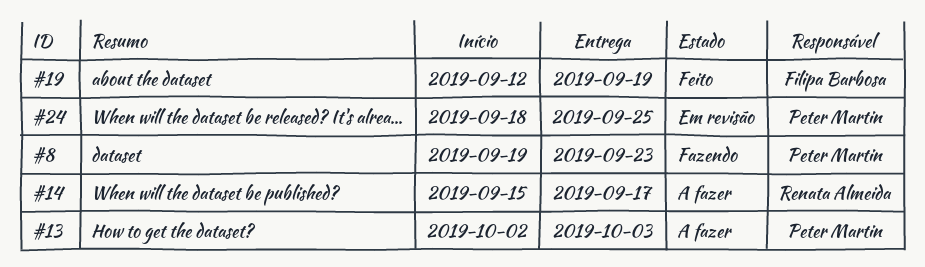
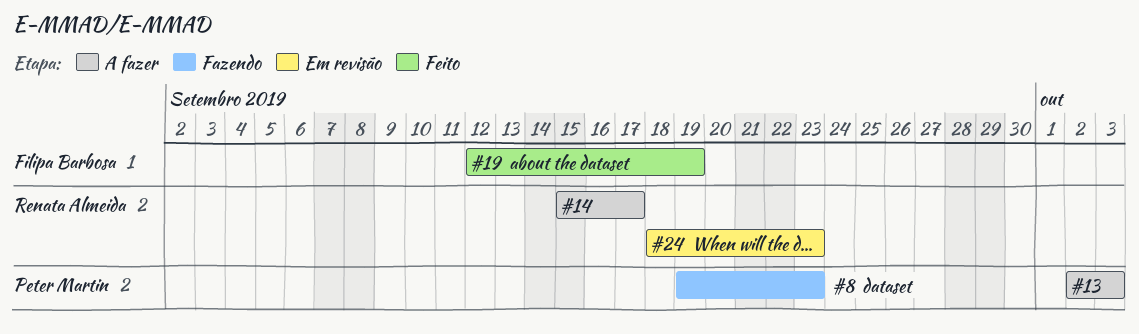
#24, owner: Peter Martin -> Renata Almeida
#24, due: Sep 25 -> Sep 23

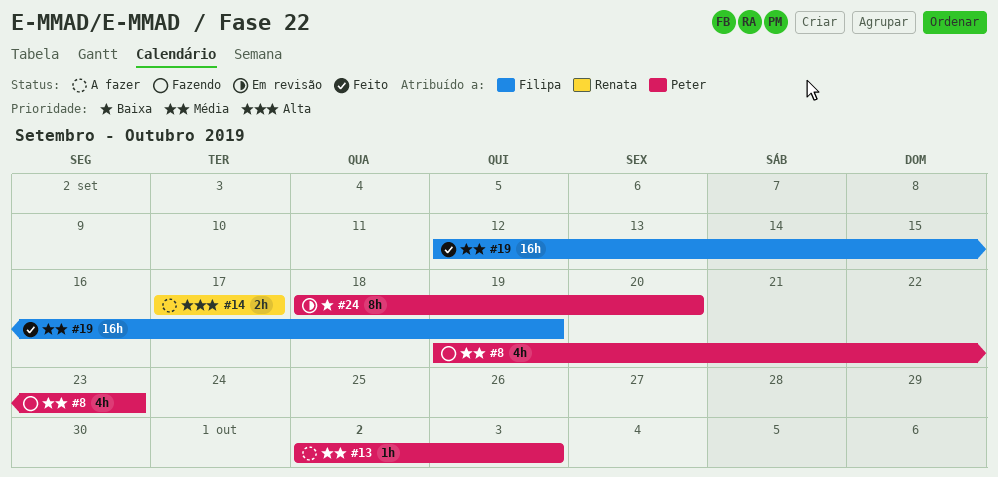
#14, start: Sep 15 -> Sep 17
#24, owner: Renata Almeida -> Peter Martin
#24, due: Sep 23 -> Sep 20

